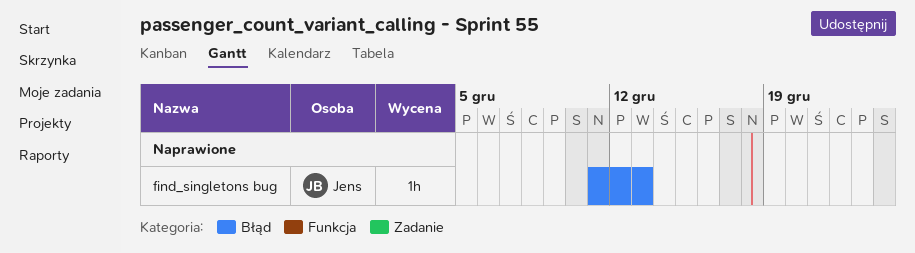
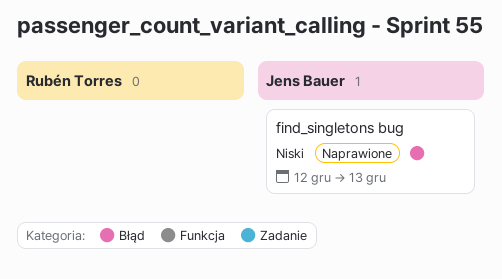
find_singletons bug, start: Dec 11 -> Dec 12

